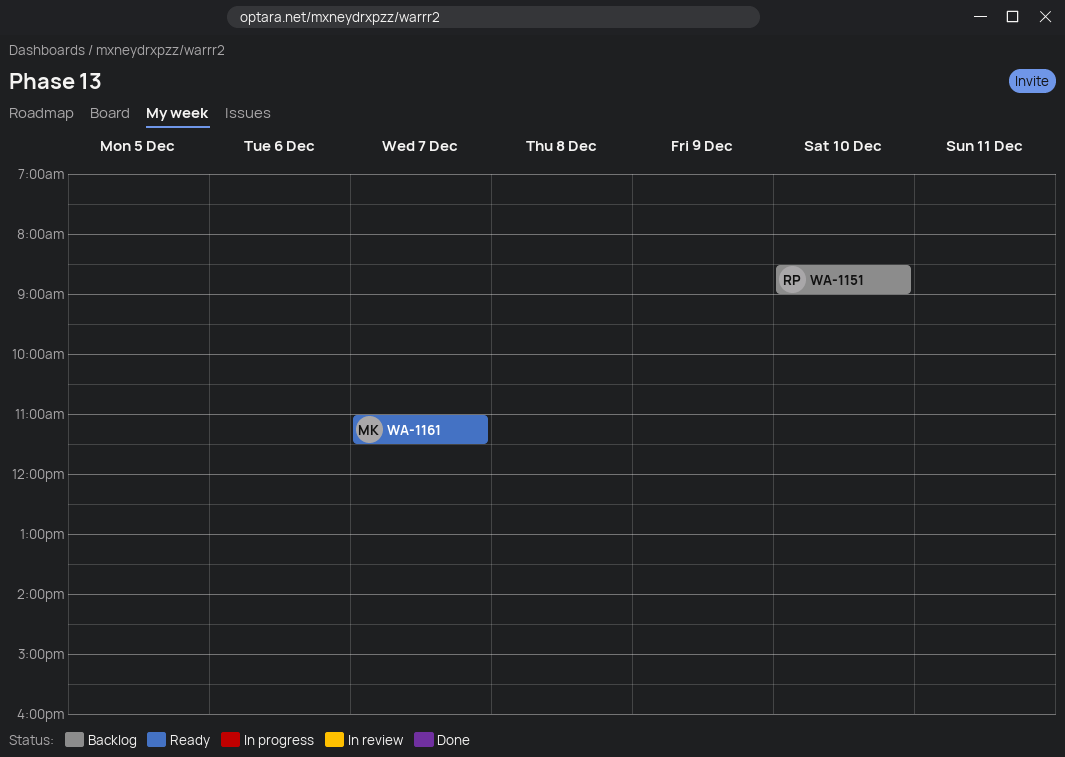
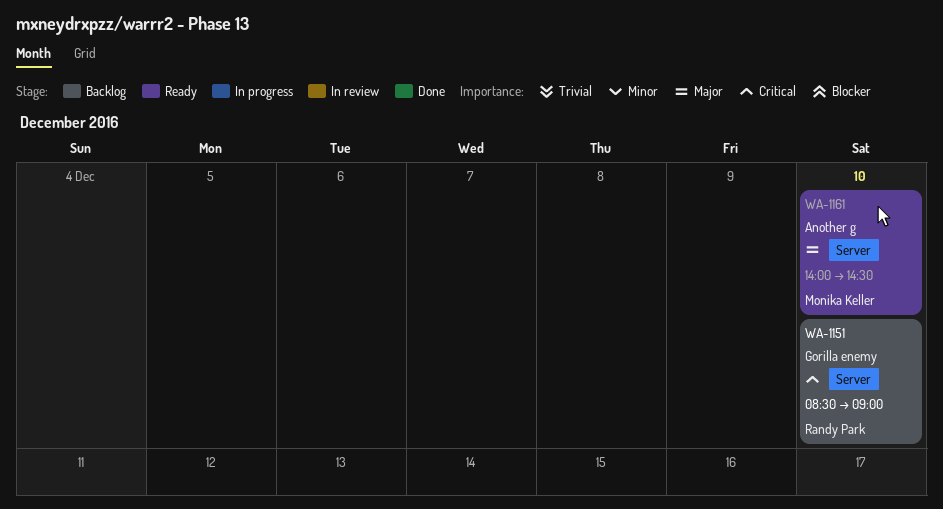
WA-1161, day: Dec 7 -> Dec 10
WA-1161, begins: 11:00 -> 14:00
WA-1161, ends: 11:30 -> 14:30

